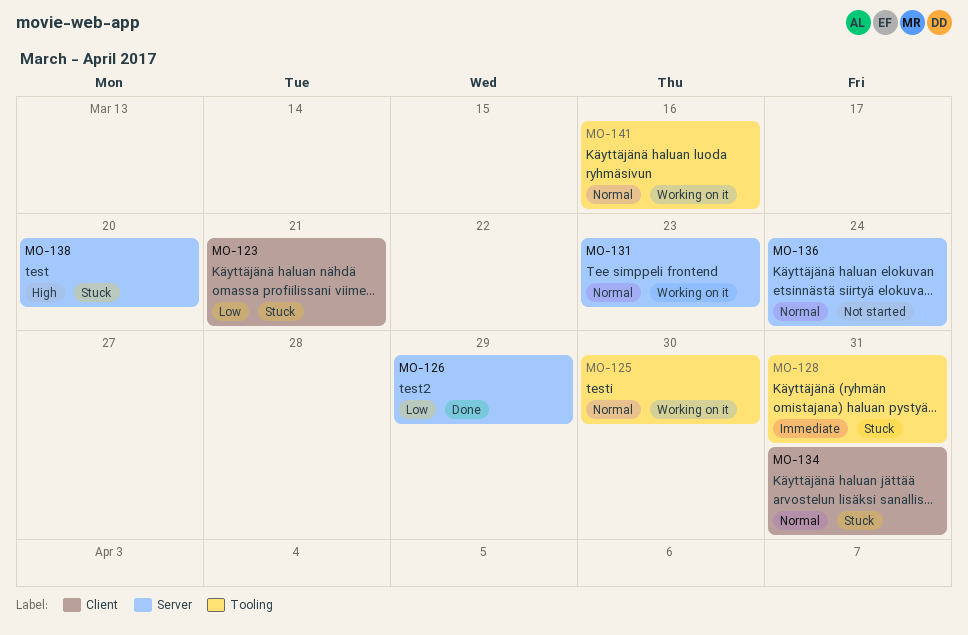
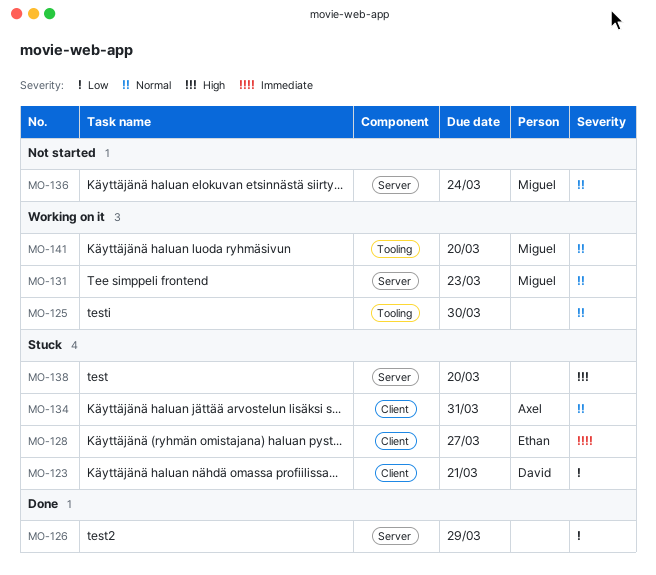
MO-128, label: Tooling -> Client
MO-128, due: Mar 31 -> Mar 27
MO-141, due: Mar 16 -> Mar 20

